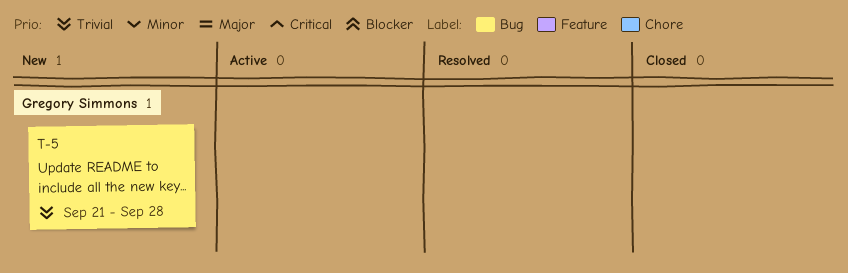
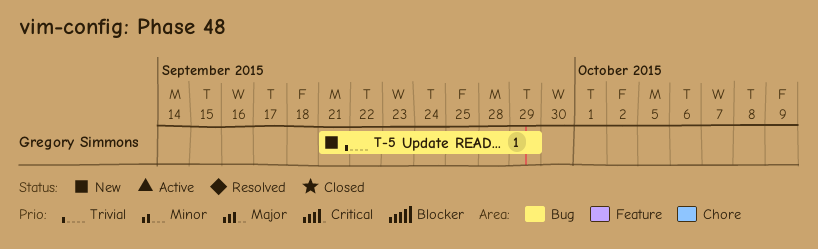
T-5, due: Sep 28 -> Sep 29

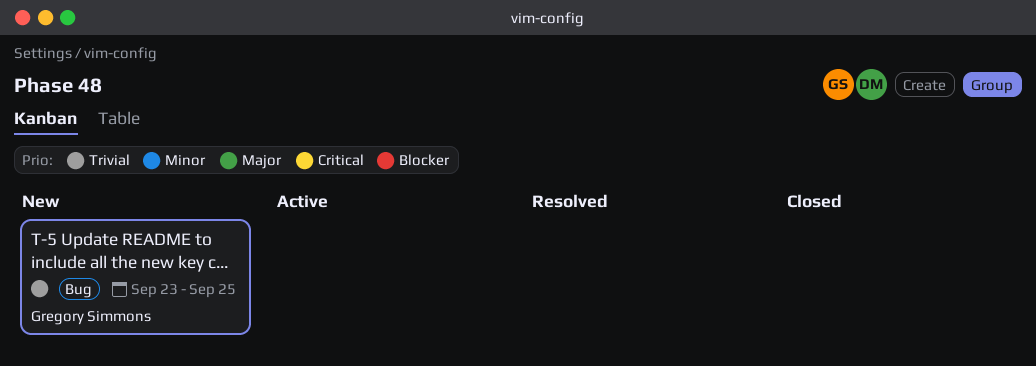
T-5, start: Sep 21 -> Sep 23
T-5, due: Sep 29 -> Sep 25

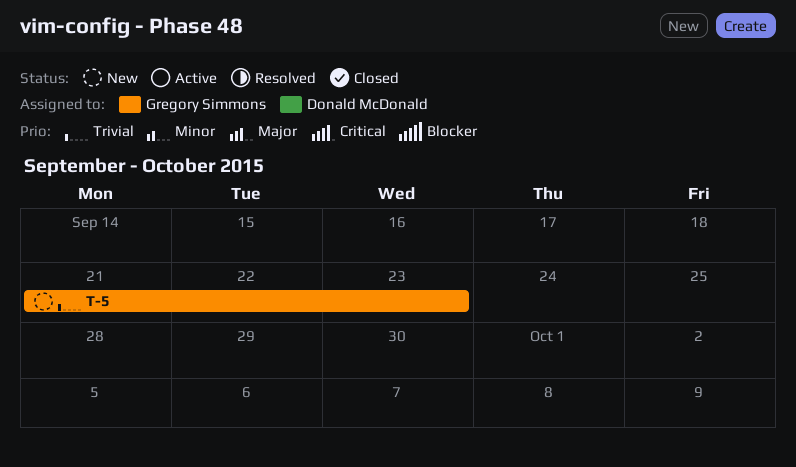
T-5, start: Sep 23 -> Sep 21
T-5, due: Sep 25 -> Sep 23

